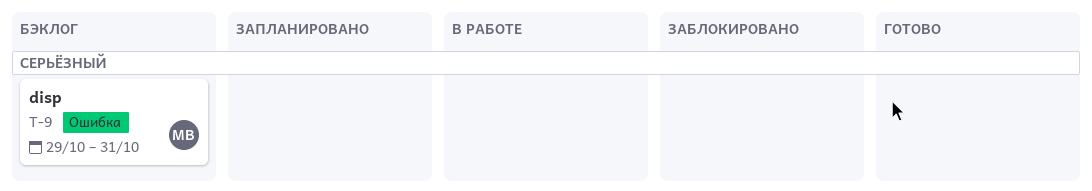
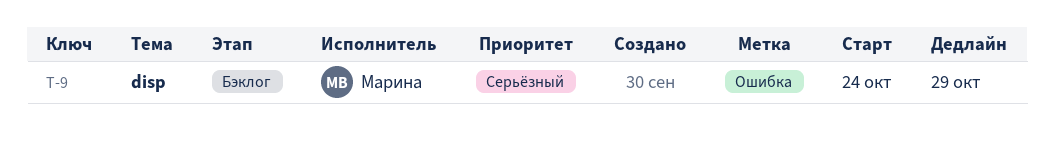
T-9, start: Oct 29 -> Oct 24
T-9, due: Oct 31 -> Oct 29

